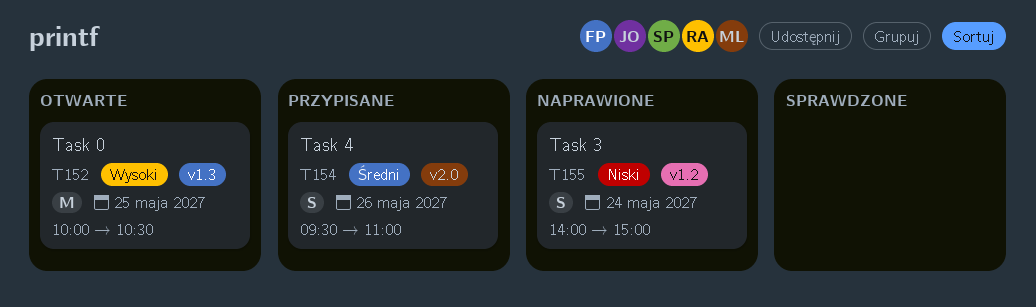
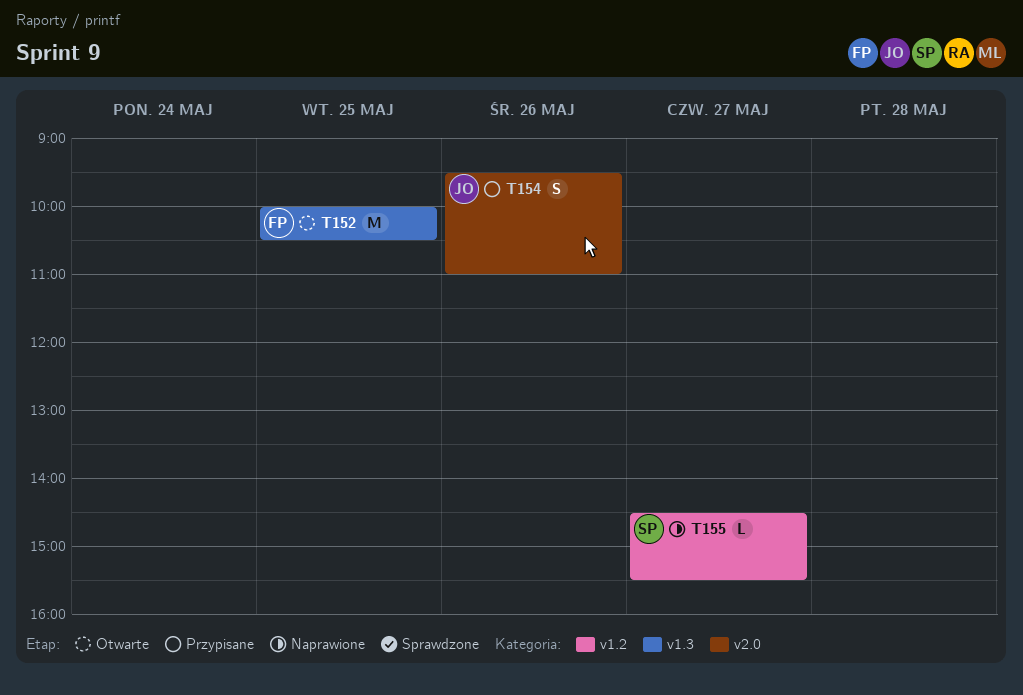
T155, estimate: S -> L
T155, day: May 24 -> May 27
T155, begins: 14:00 -> 14:30
T155, ends: 15:00 -> 15:30

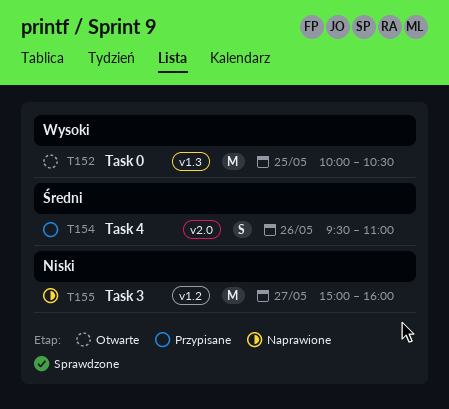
T155, estimate: L -> M
T155, begins: 14:30 -> 15:00
T155, ends: 15:30 -> 16:00

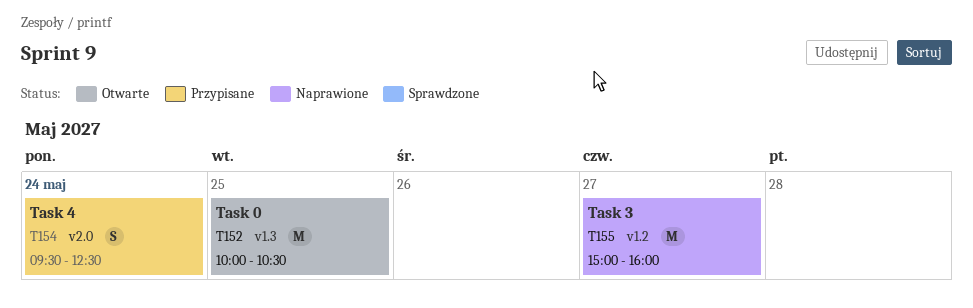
T154, day: May 26 -> May 24
T154, ends: 11:00 -> 12:30

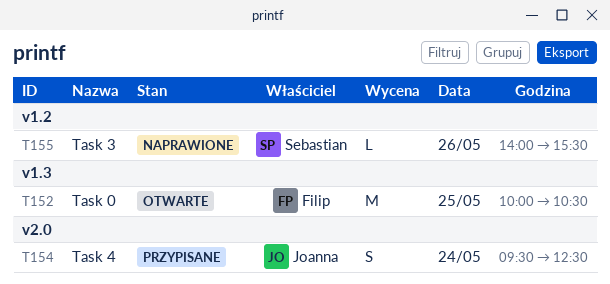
T155, estimate: M -> L
T155, day: May 27 -> May 26
T155, begins: 15:00 -> 14:00
T155, ends: 16:00 -> 15:30

